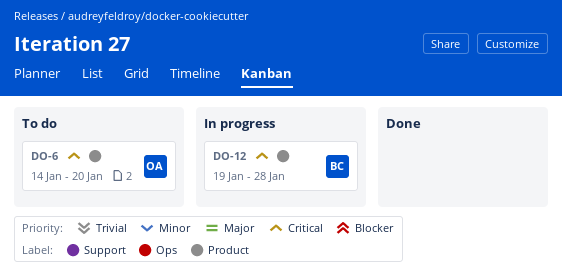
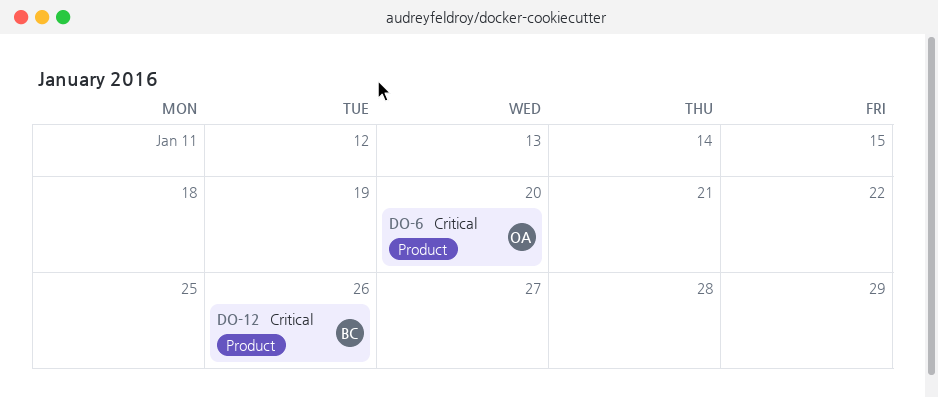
DO-12, due: Jan 28 -> Jan 26

